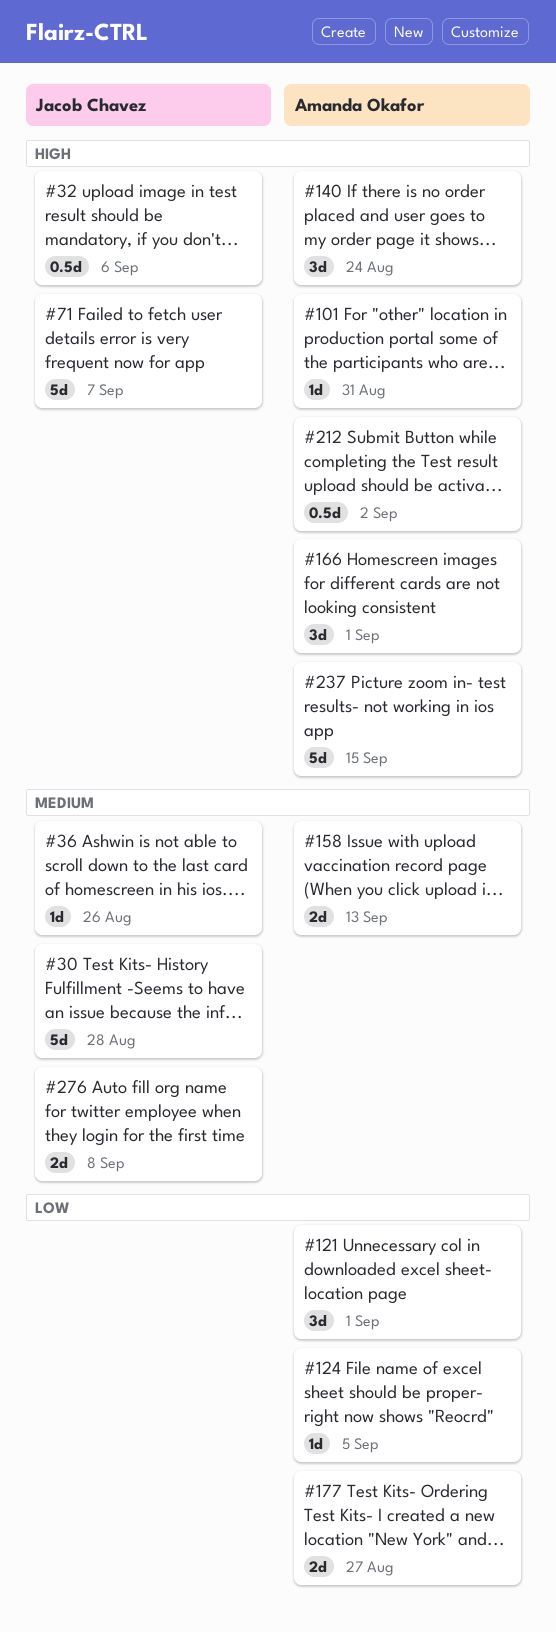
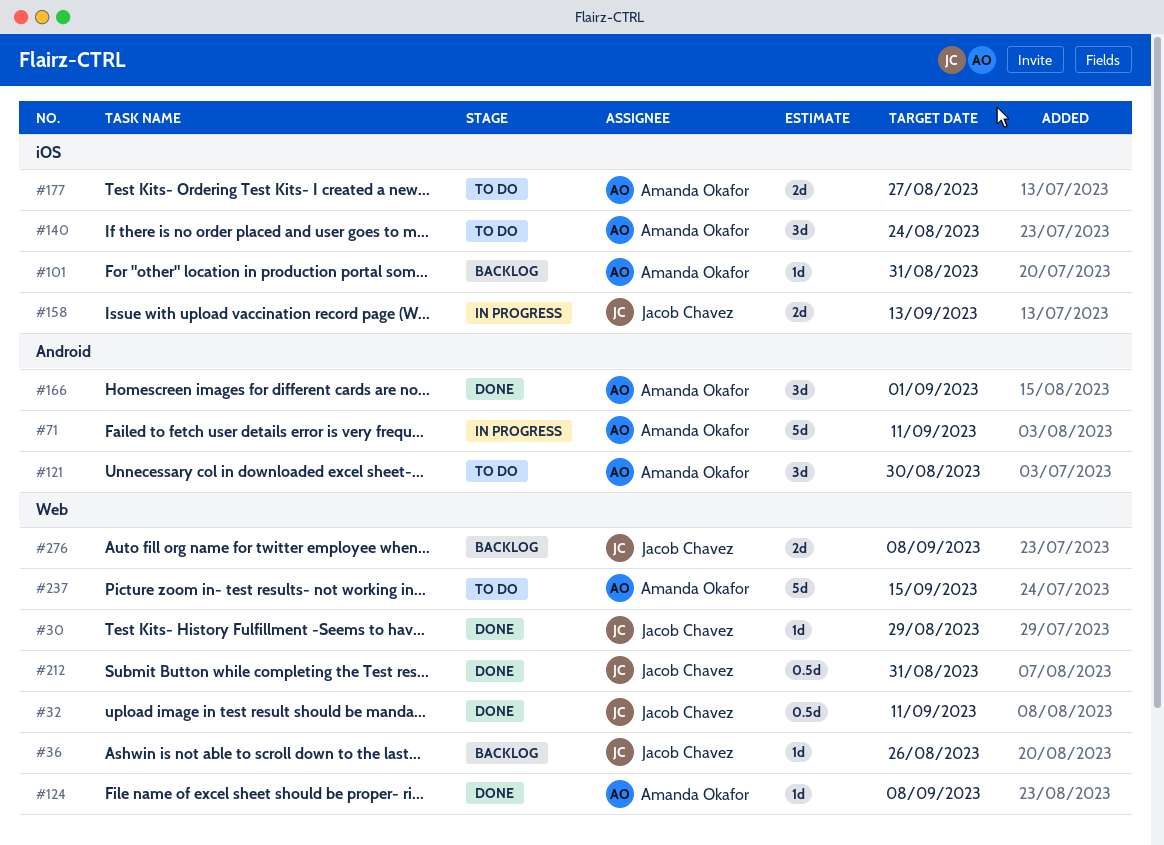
#30, estimate: 5d -> 1d
#30, due: Aug 28 -> Aug 29
#32, due: Sep 6 -> Sep 11
#71, owner: Jacob Chavez -> Amanda Okafor
#71, due: Sep 7 -> Sep 11
#121, due: Sep 1 -> Aug 30
#124, due: Sep 5 -> Sep 8
#158, owner: Amanda Okafor -> Jacob Chavez
#212, owner: Amanda Okafor -> Jacob Chavez
#212, due: Sep 2 -> Aug 31

